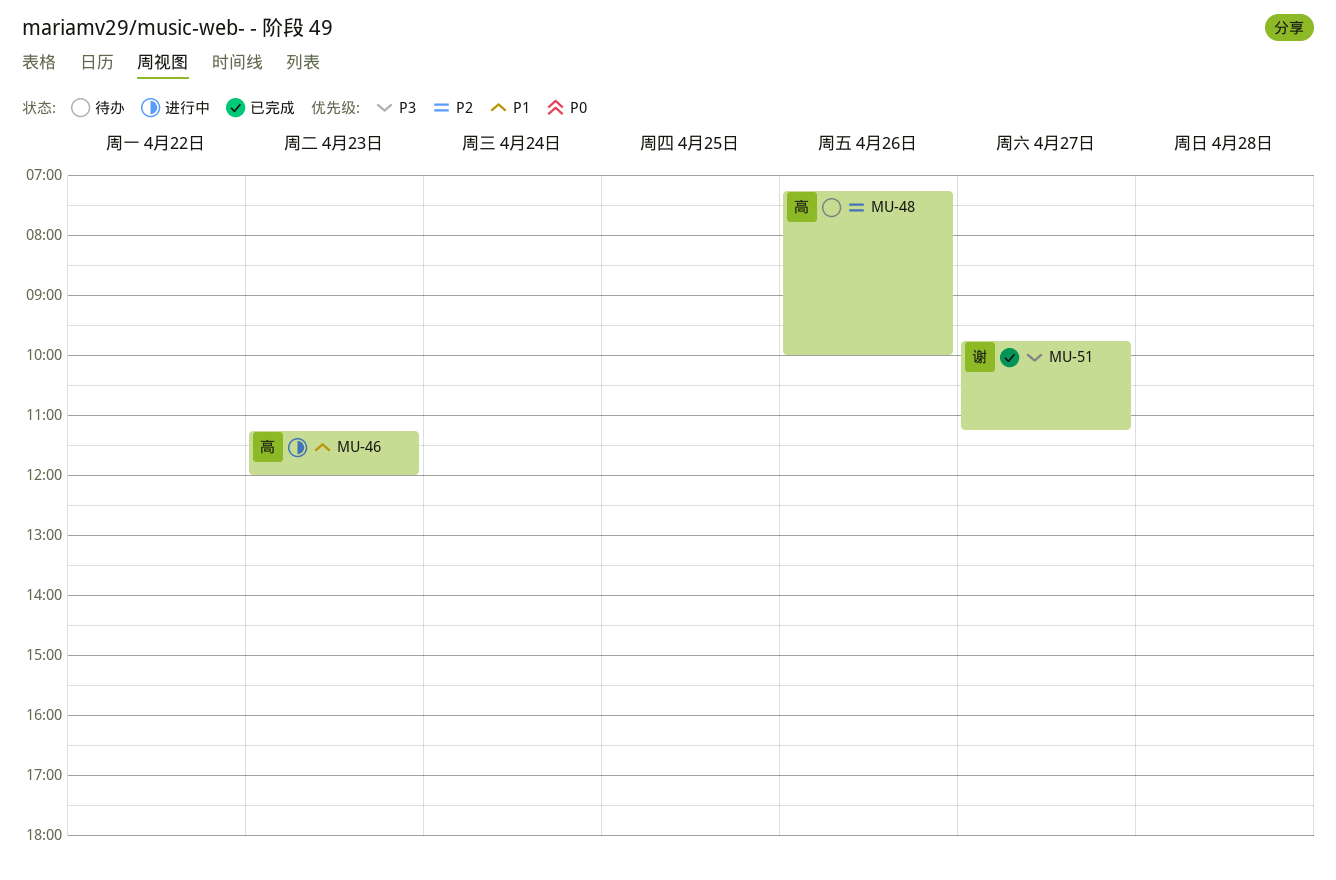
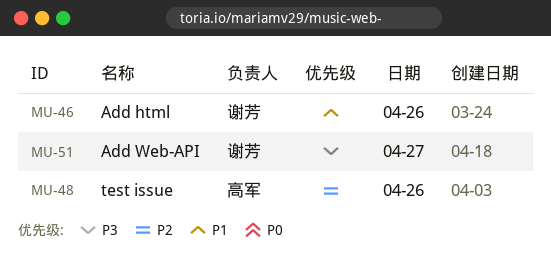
MU-46, owner: 高军 -> 谢芳
MU-46, day: Apr 23 -> Apr 26

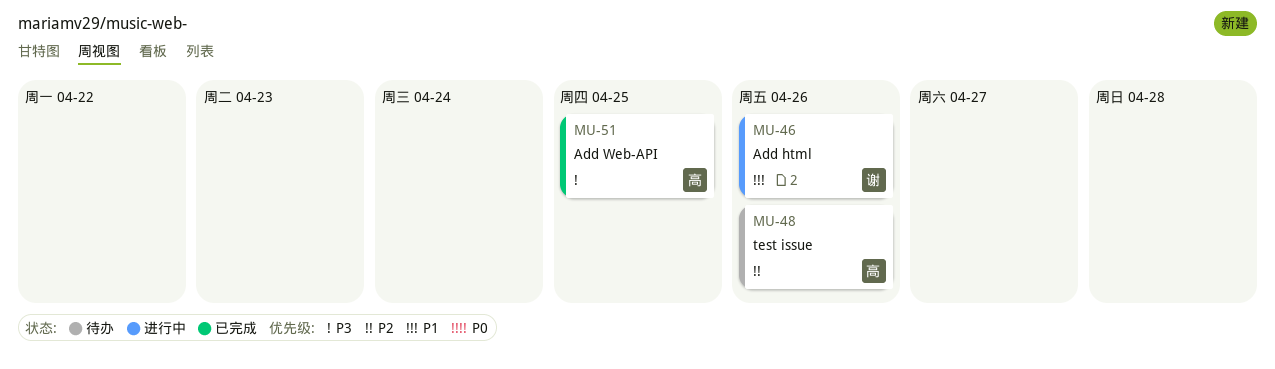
MU-51, owner: 谢芳 -> 高军
MU-51, day: Apr 27 -> Apr 25

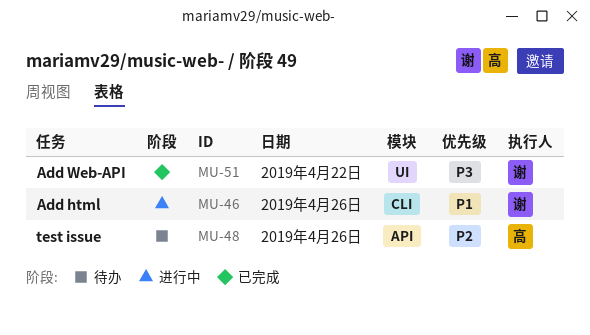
MU-51, owner: 高 -> 谢
MU-51, day: Apr 25 -> Apr 22

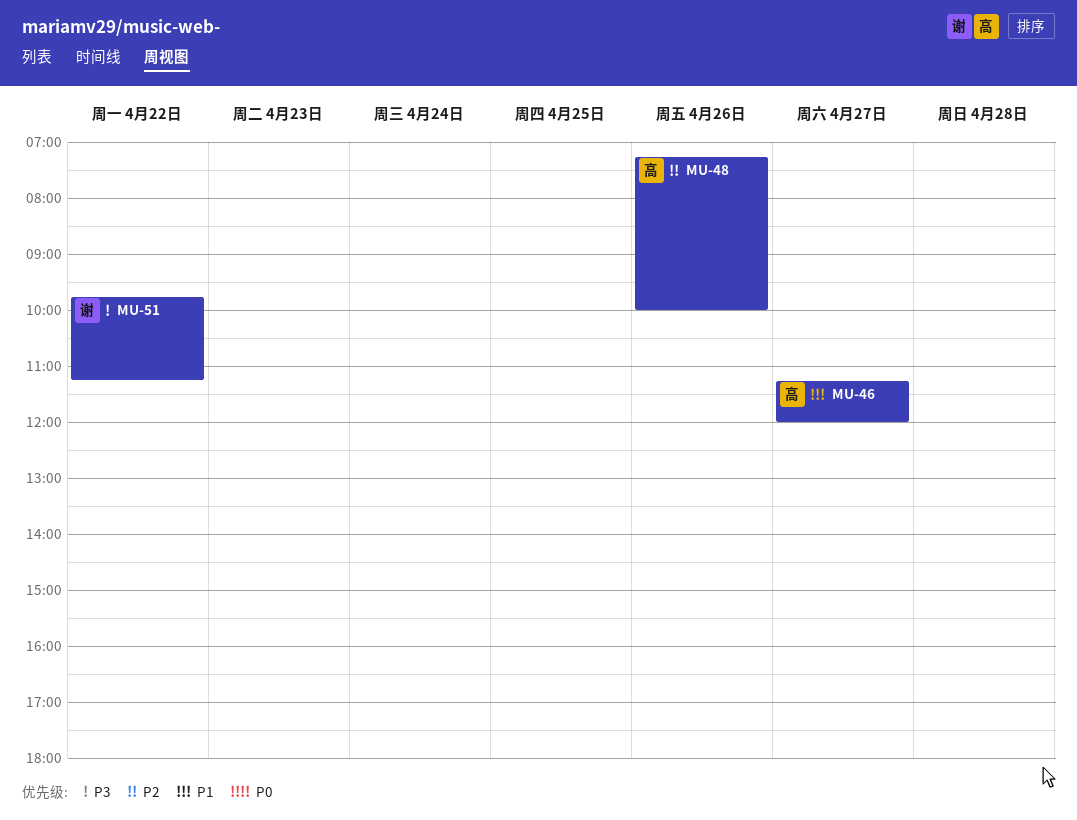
MU-46, owner: 谢 -> 高
MU-46, day: Apr 26 -> Apr 27

